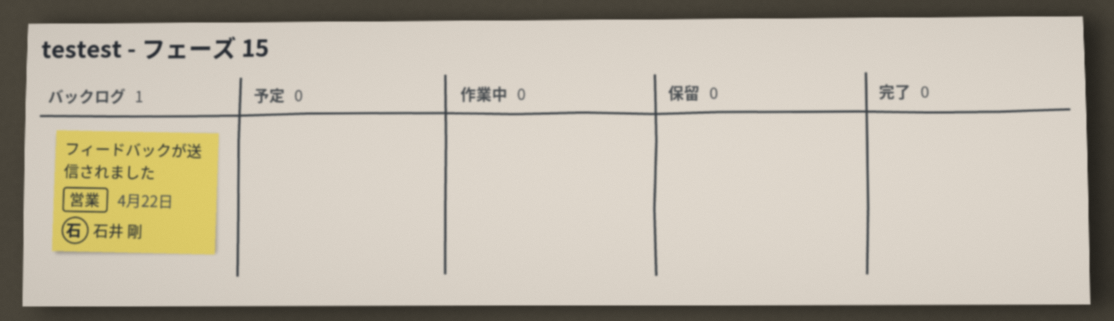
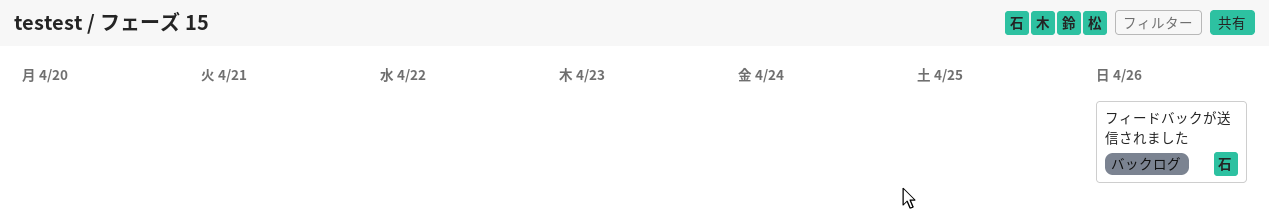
フィードバックが送信されました, due: Apr 22 -> Apr 26

